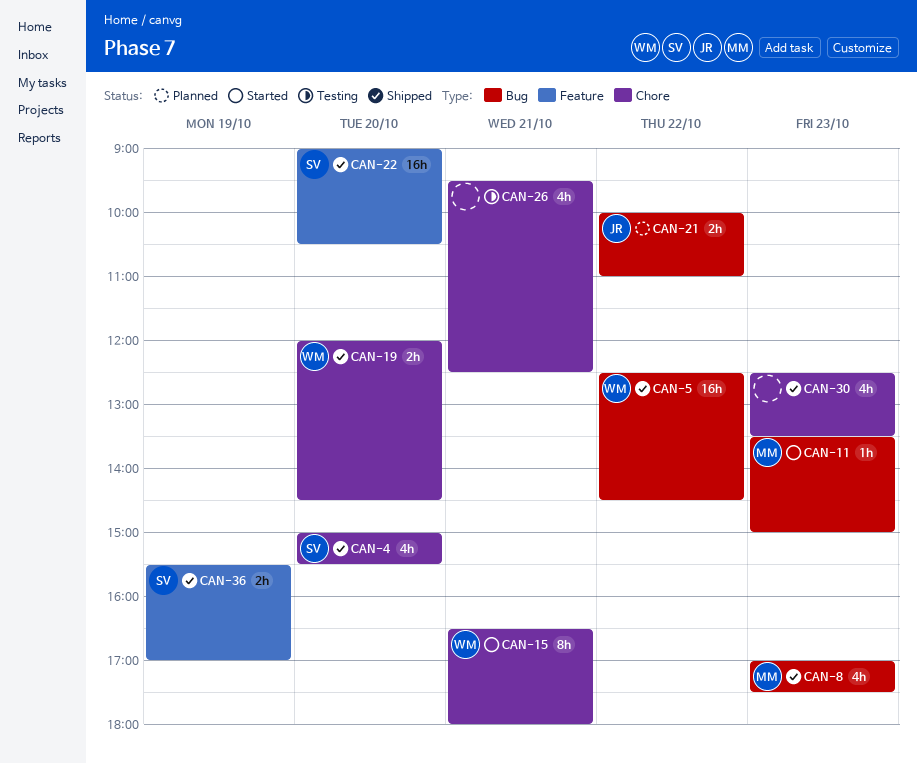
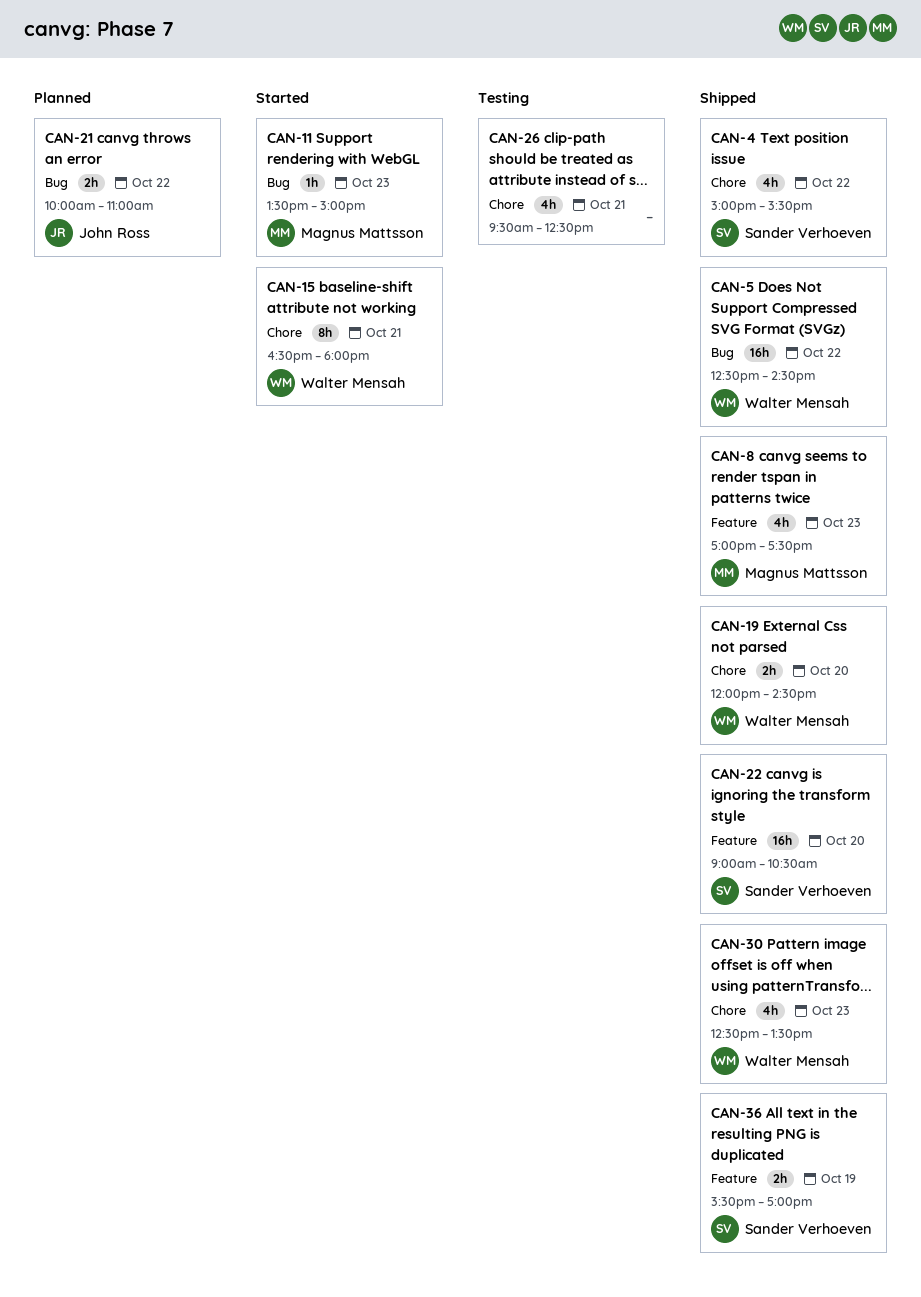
CAN-4, day: Oct 20 -> Oct 22
CAN-8, label: Bug -> Feature
CAN-30, owner: none -> Walter Mensah

